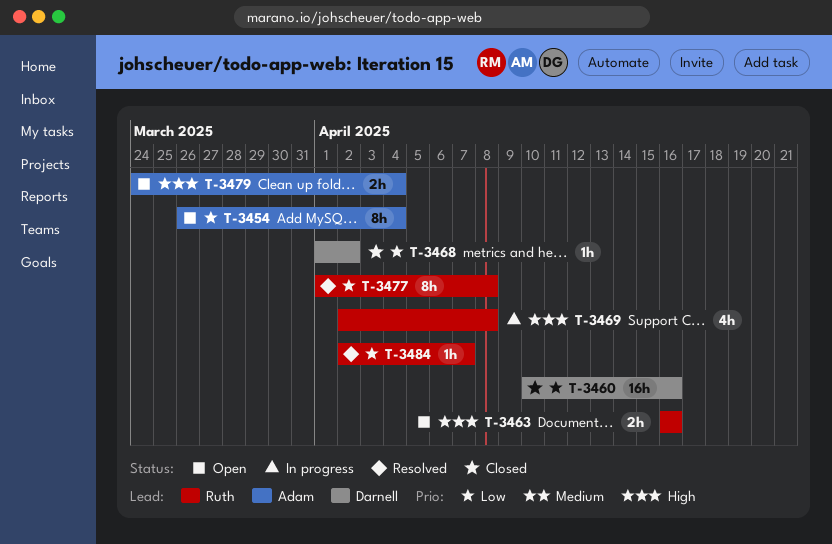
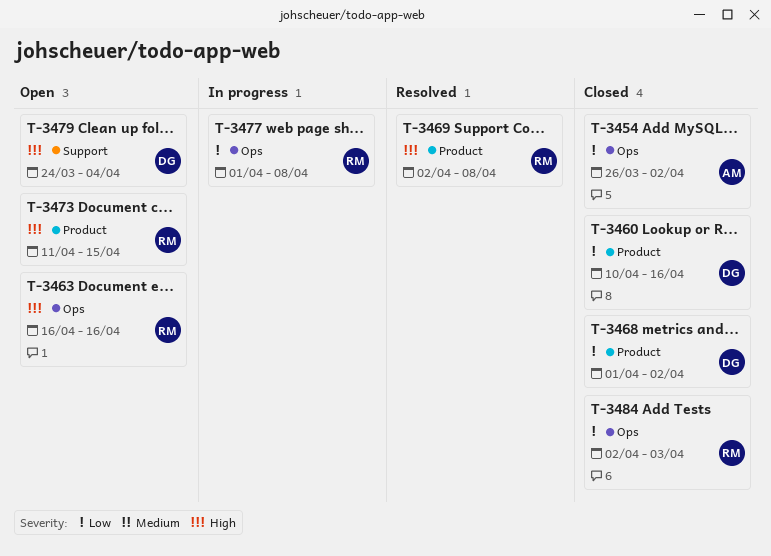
T-3454, status: Open -> Closed
T-3454, due: Apr 4 -> Apr 2
T-3469, status: In progress -> Resolved
T-3473: none -> present
T-3477, status: Resolved -> In progress
T-3479, owner: Adam -> Darnell
T-3484, status: Resolved -> Closed
T-3484, due: Apr 7 -> Apr 3

